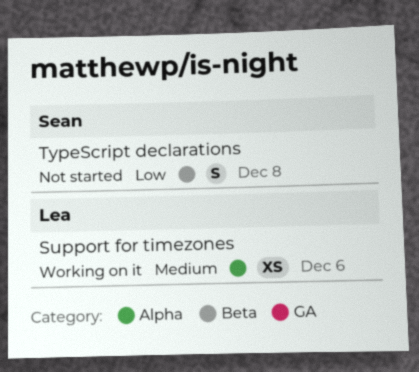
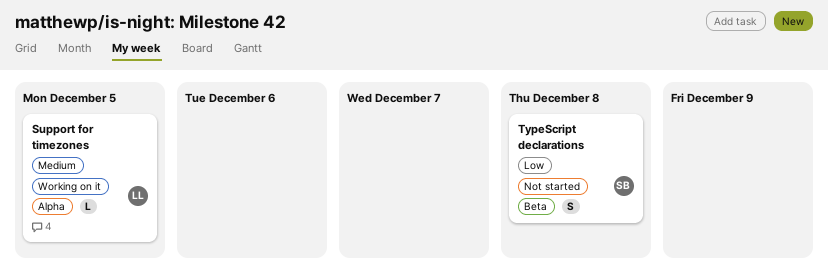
Support for timezones, estimate: XS -> L
Support for timezones, due: Dec 6 -> Dec 5

